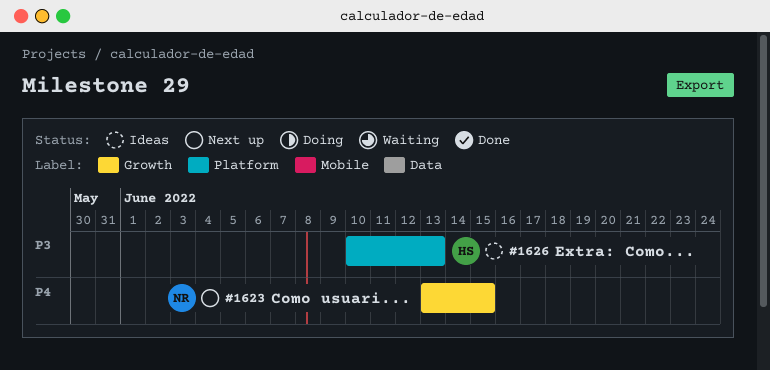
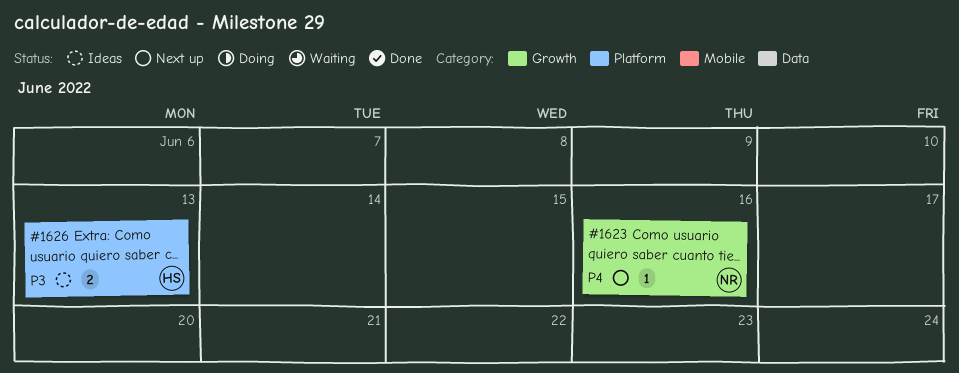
#1623, due: Jun 15 -> Jun 16

